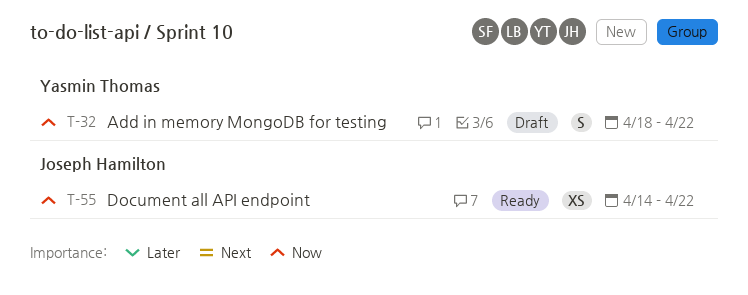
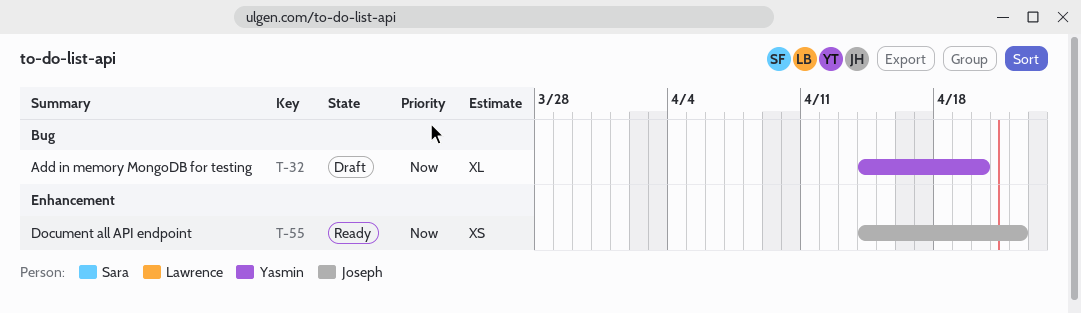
T-32, estimate: S -> XL
T-32, start: Apr 18 -> Apr 14
T-32, due: Apr 22 -> Apr 20

